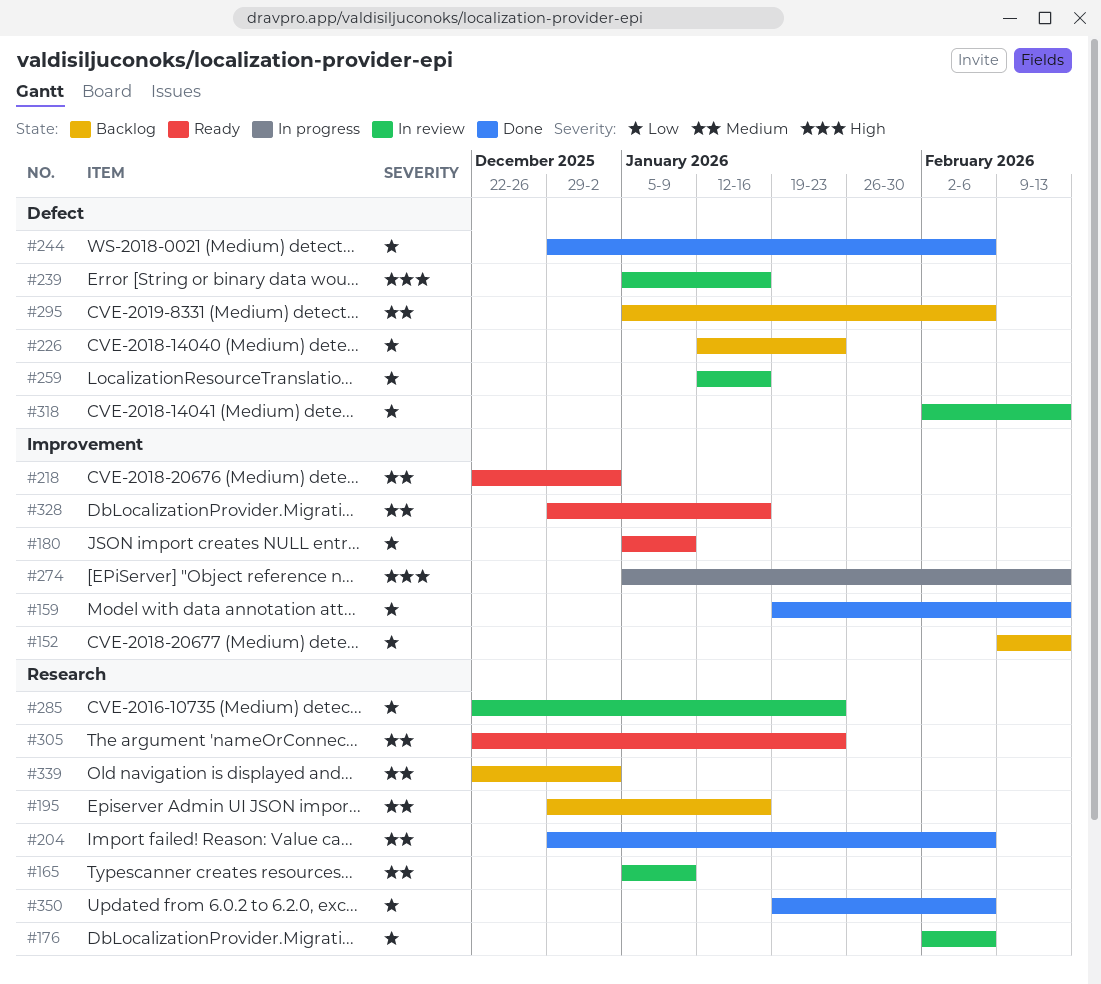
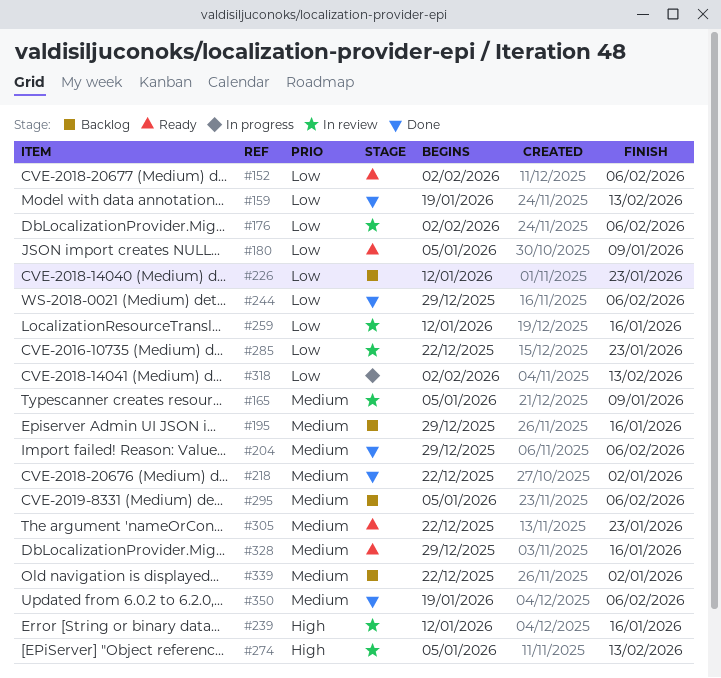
#152, status: Backlog -> Ready
#152, start: Feb 9 -> Feb 2
#152, due: Feb 13 -> Feb 6
#218, status: Ready -> Done
#239, start: Jan 5 -> Jan 12
#274, status: In progress -> In review
#318, status: In review -> In progress
#350, priority: Low -> Medium

